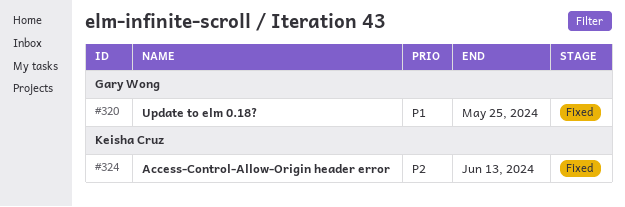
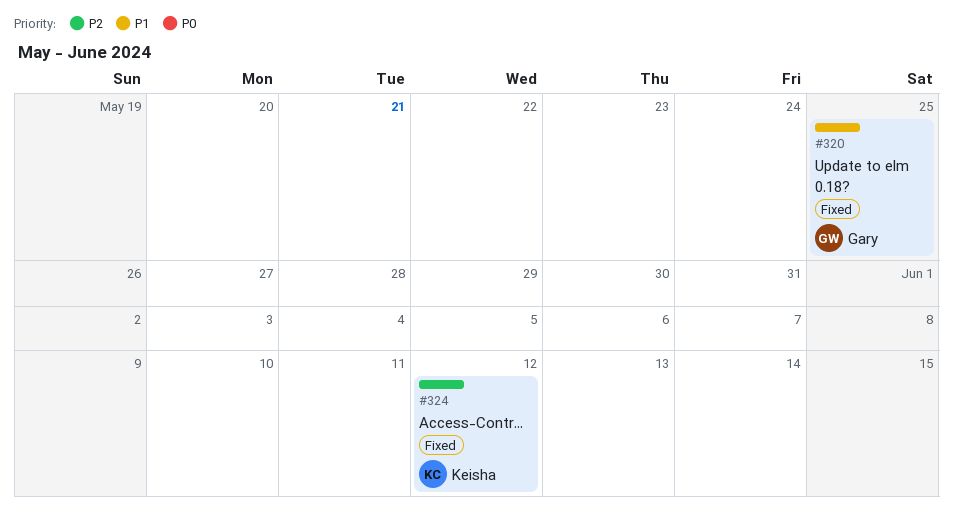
#324, due: Jun 13 -> Jun 12

